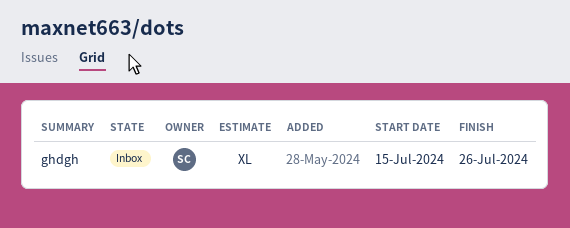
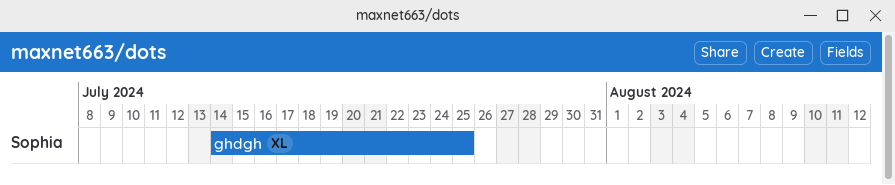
ghdgh, start: Jul 15 -> Jul 14
ghdgh, due: Jul 26 -> Jul 25

